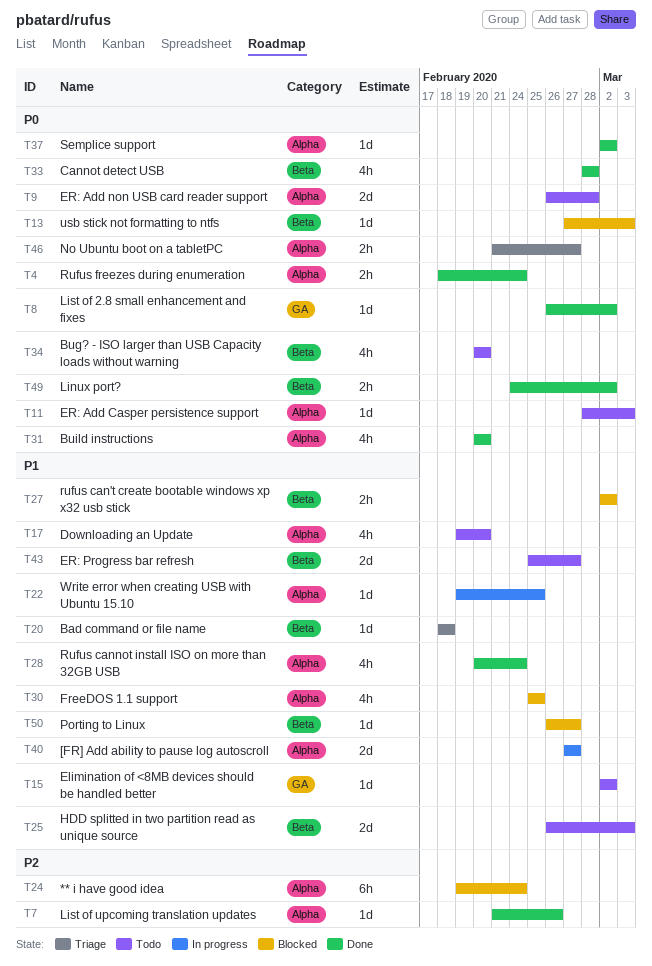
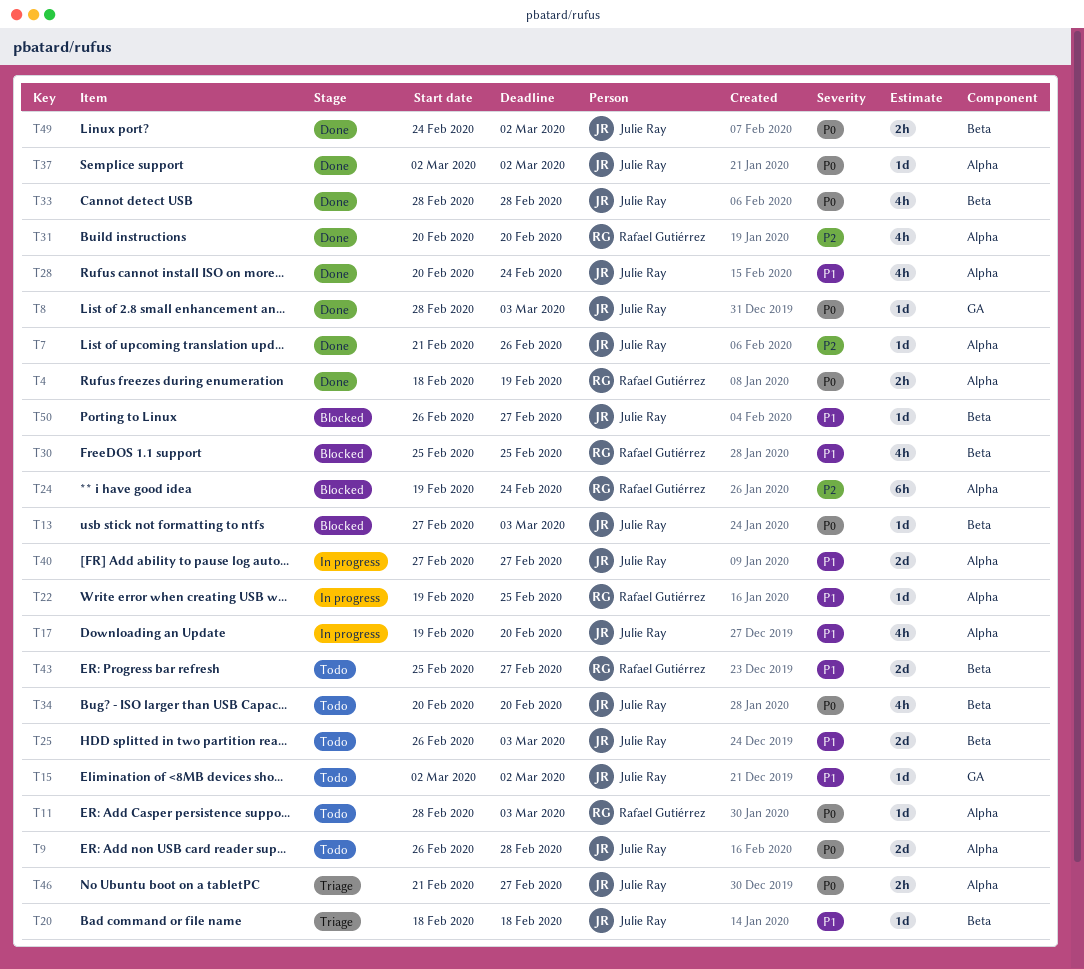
T4, due: Feb 24 -> Feb 19
T8, start: Feb 26 -> Feb 28
T8, due: Mar 2 -> Mar 3
T17, status: Todo -> In progress
T27: present -> none
T30, label: Alpha -> Beta
T31, priority: P0 -> P2

